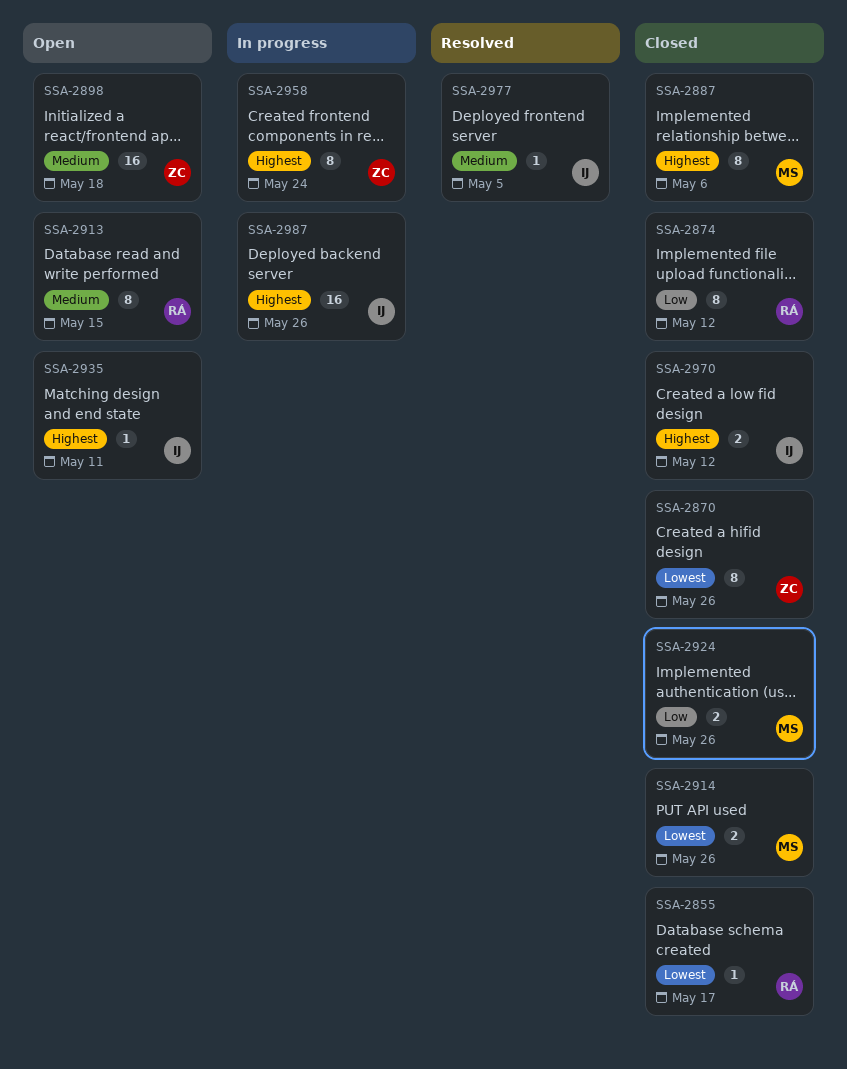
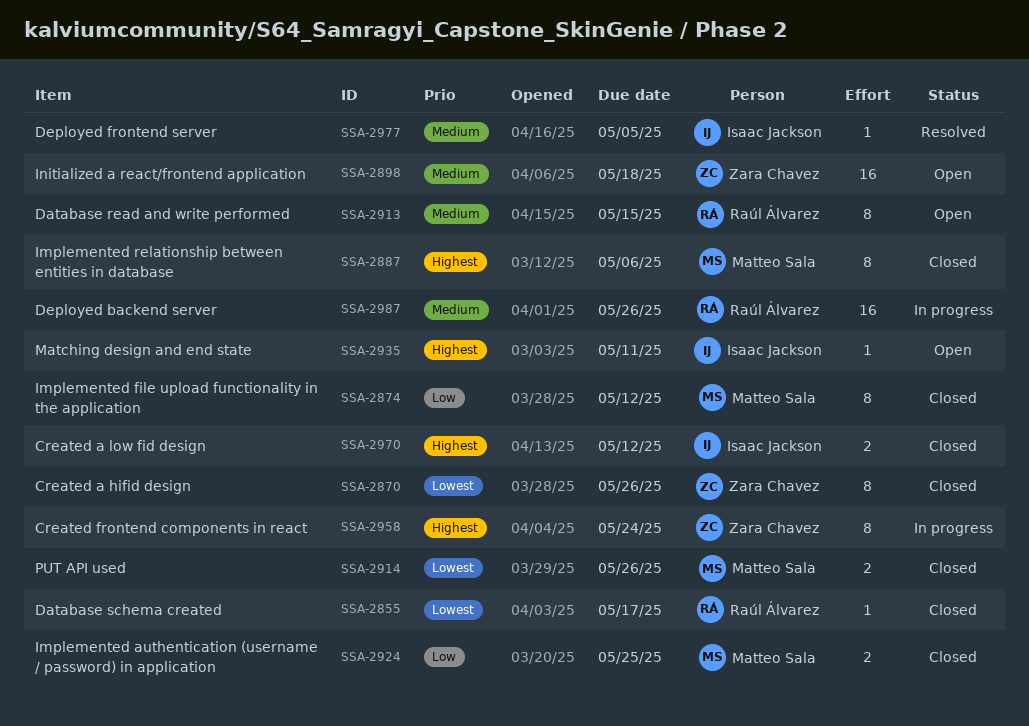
SSA-2874, owner: Raúl Álvarez -> Matteo Sala
SSA-2924, due: May 26 -> May 25
SSA-2987, owner: Isaac Jackson -> Raúl Álvarez
SSA-2987, priority: Highest -> Medium

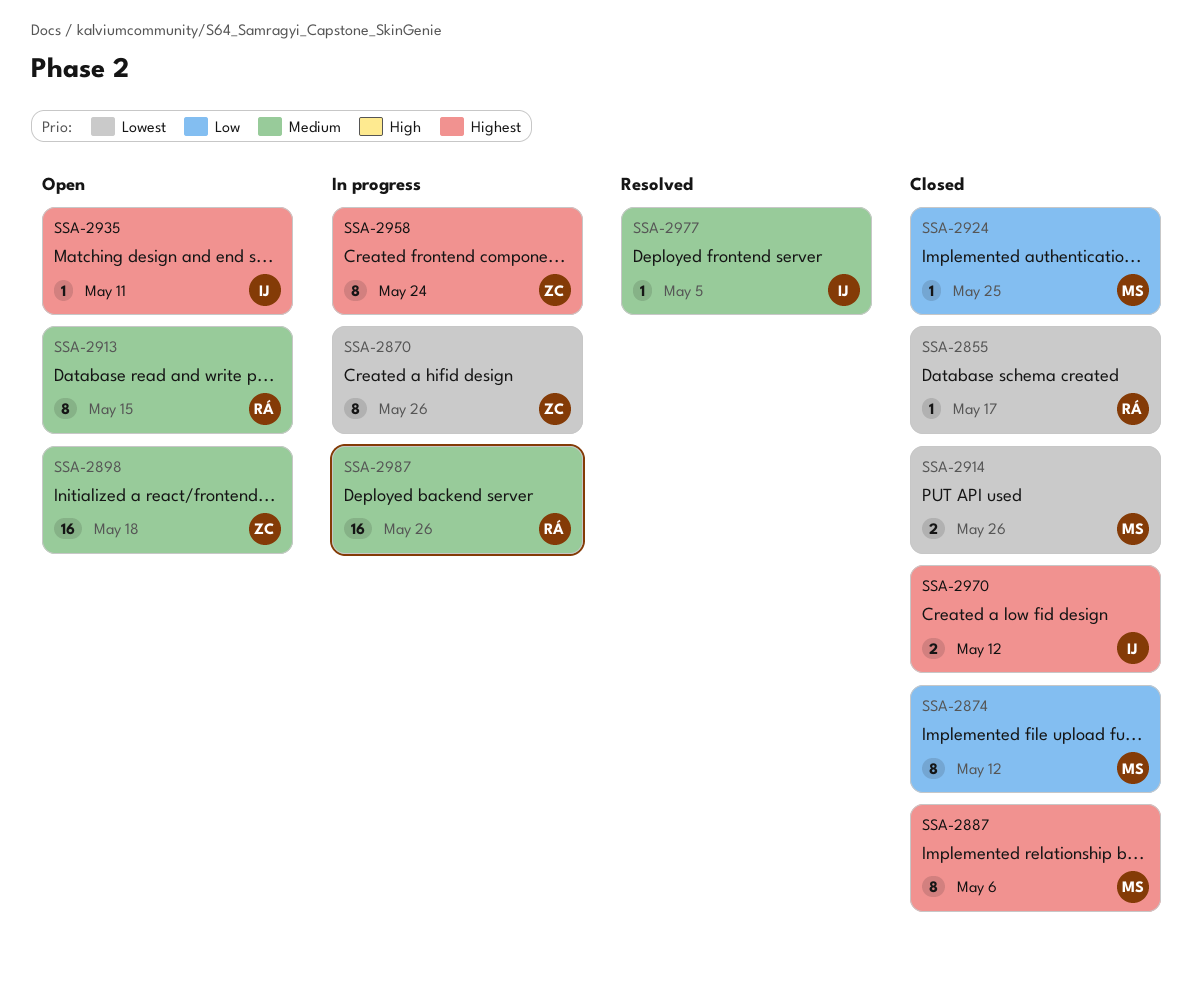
SSA-2870, status: Closed -> In progress
SSA-2924, estimate: 2 -> 1

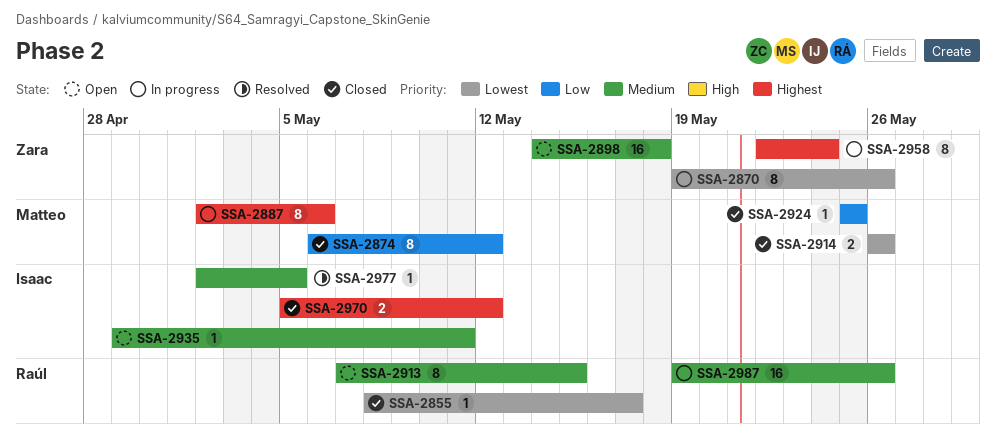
SSA-2887, status: Closed -> In progress
SSA-2935, priority: Highest -> Medium

